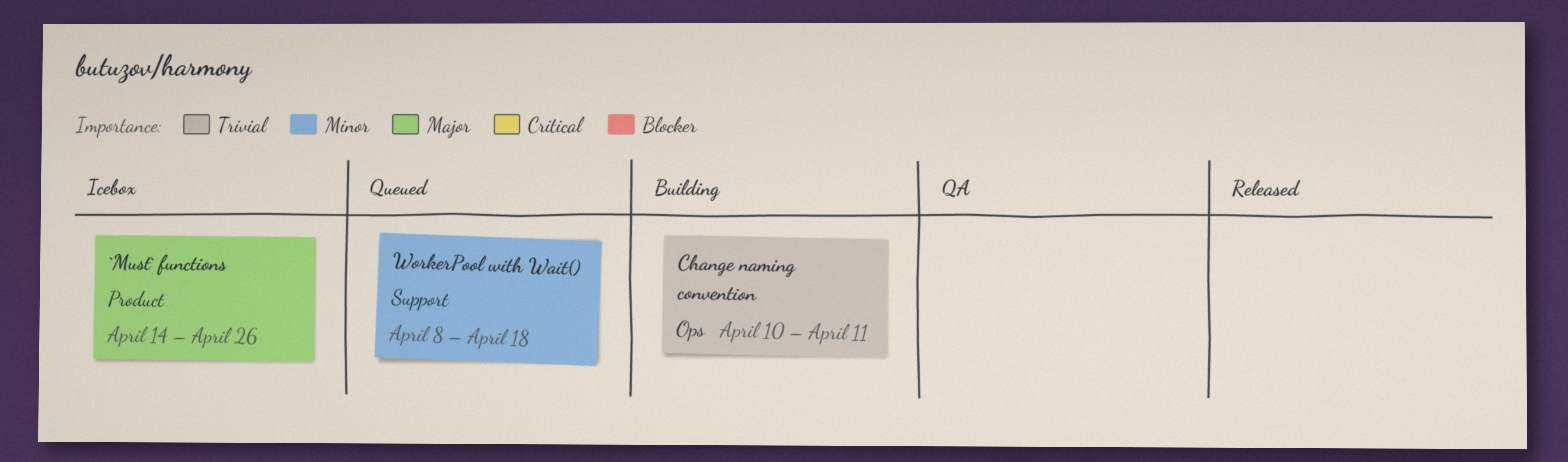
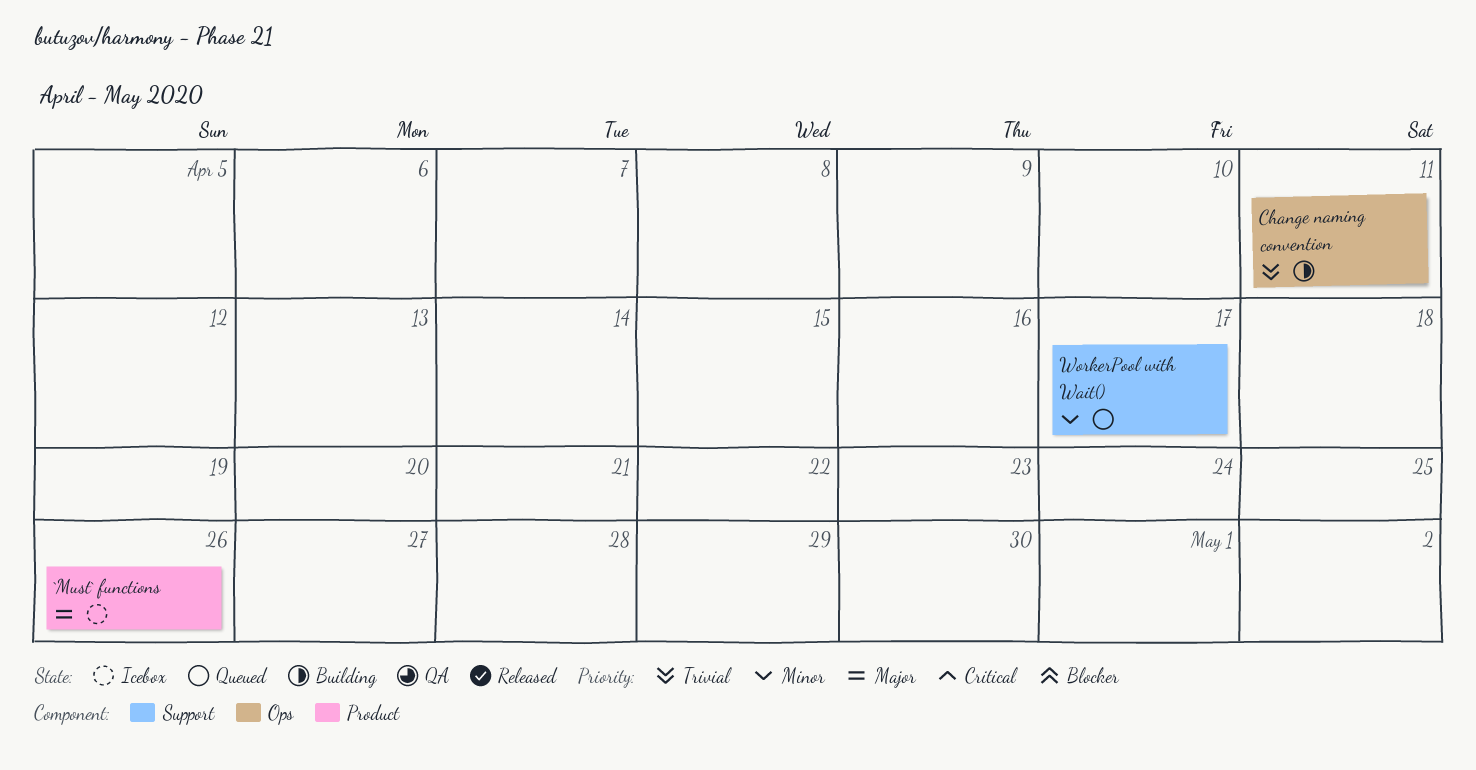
WorkerPool with Wait(), due: Apr 18 -> Apr 17

